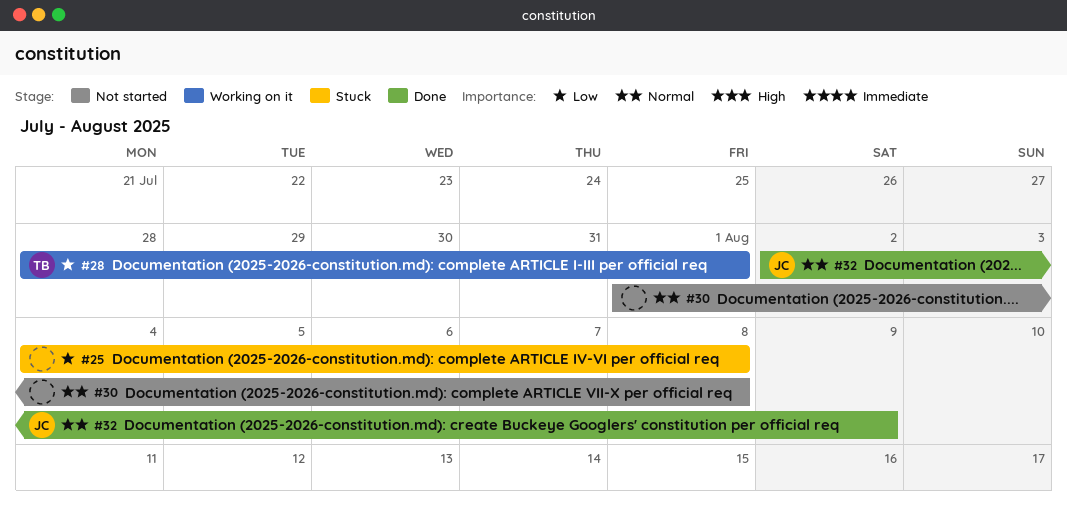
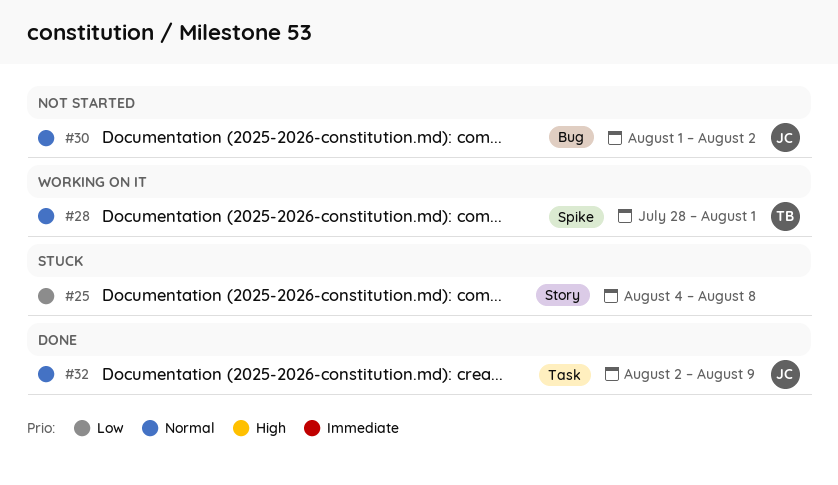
#28, priority: Low -> Normal
#30, owner: none -> JC
#30, due: Aug 8 -> Aug 2

